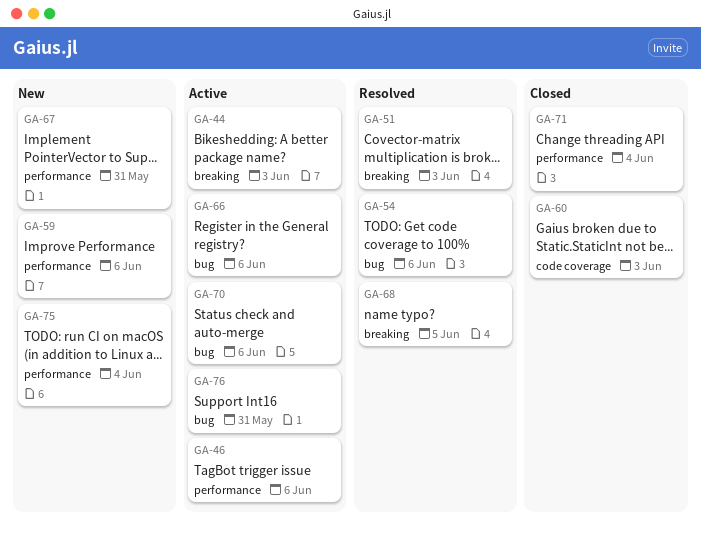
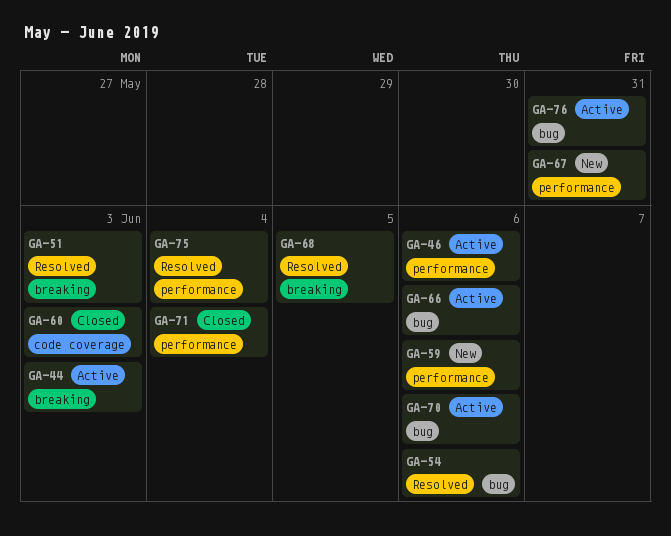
GA-75, status: New -> Resolved

